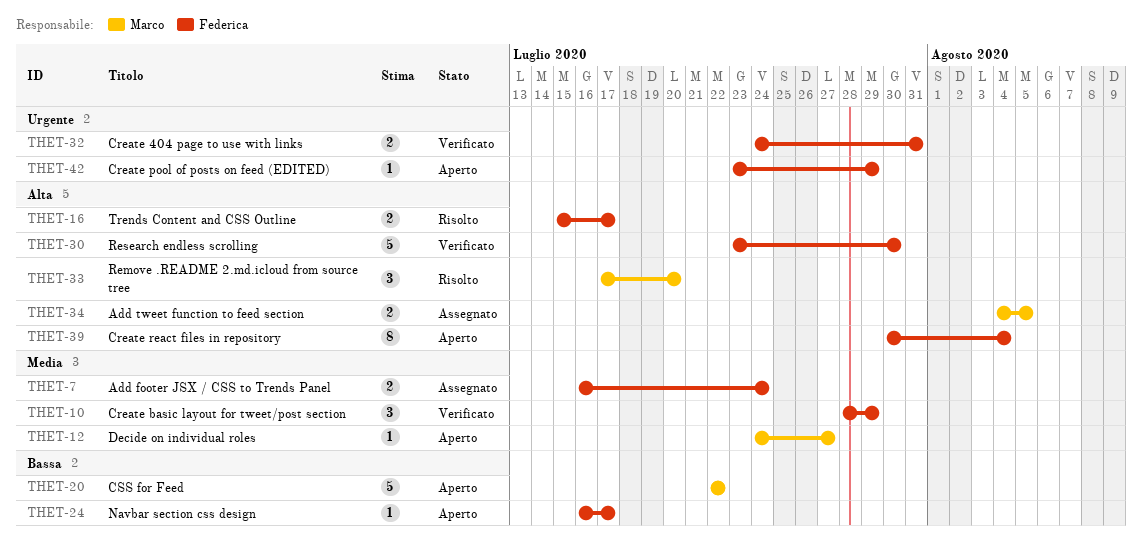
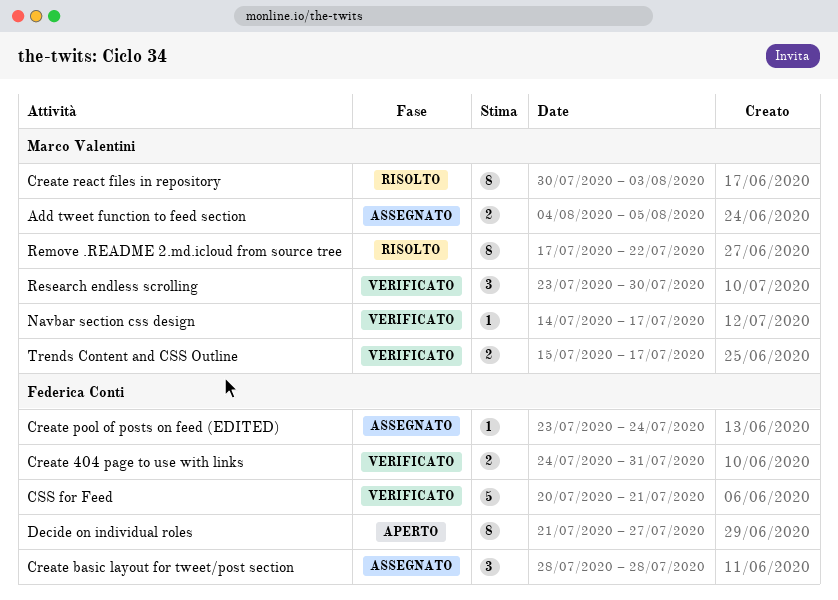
Add footer JSX / CSS to Trends Panel: present -> none
Create basic layout for tweet/post section, status: Verificato -> Assegnato
Create basic layout for tweet/post section, due: Jul 29 -> Jul 28
Create pool of posts on feed (EDITED), status: Aperto -> Assegnato
Create pool of posts on feed (EDITED), due: Jul 29 -> Jul 24
Create react files in repository, status: Aperto -> Risolto
Create react files in repository, owner: Federica Conti -> Marco Valentini
Create react files in repository, due: Aug 4 -> Aug 3
CSS for Feed, status: Aperto -> Verificato
CSS for Feed, owner: Marco Valentini -> Federica Conti
CSS for Feed, start: Jul 22 -> Jul 20
CSS for Feed, due: Jul 22 -> Jul 21
Decide on individual roles, owner: Marco Valentini -> Federica Conti
Decide on individual roles, estimate: 1 -> 8
Decide on individual roles, start: Jul 24 -> Jul 21
Navbar section css design, status: Aperto -> Verificato
Navbar section css design, owner: Federica Conti -> Marco Valentini
Navbar section css design, start: Jul 16 -> Jul 14
Remove .README 2.md.icloud from source tree, estimate: 3 -> 8
Remove .README 2.md.icloud from source tree, due: Jul 20 -> Jul 22
Research endless scrolling, owner: Federica Conti -> Marco Valentini
Research endless scrolling, estimate: 5 -> 3
Trends Content and CSS Outline, status: Risolto -> Verificato
Trends Content and CSS Outline, owner: Federica Conti -> Marco Valentini

